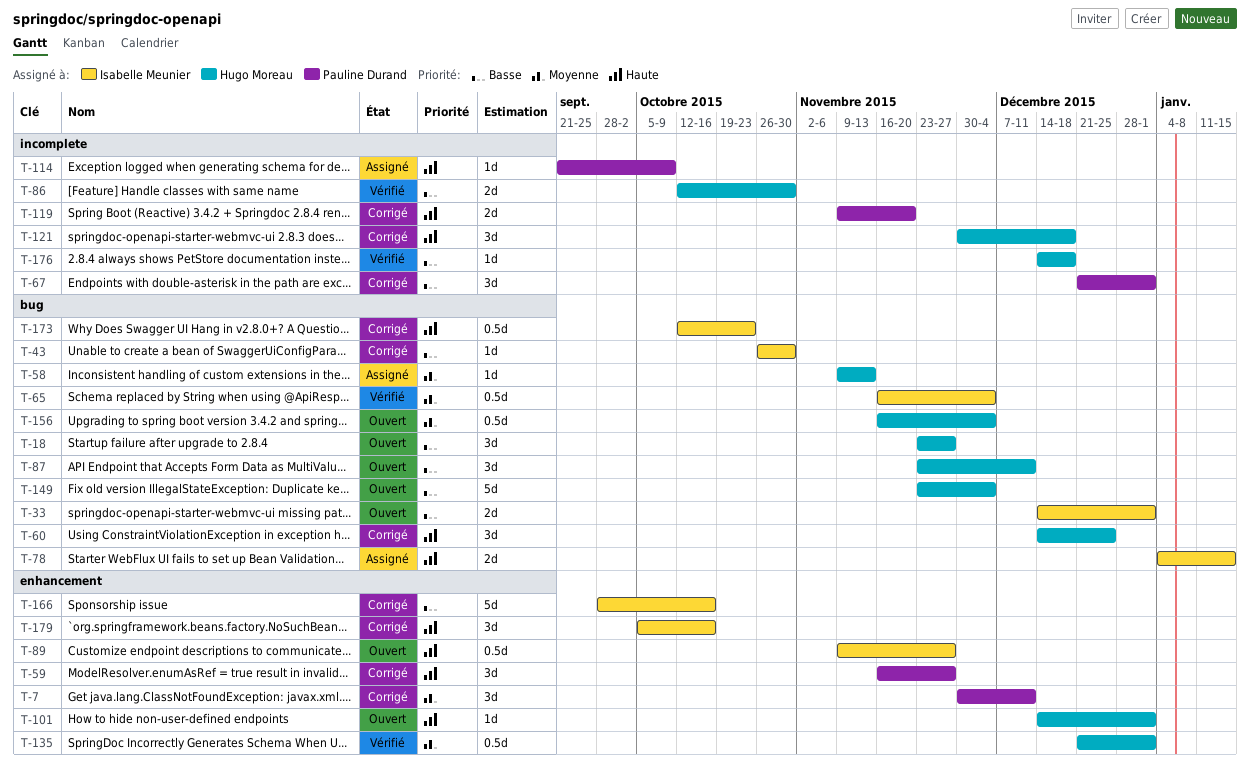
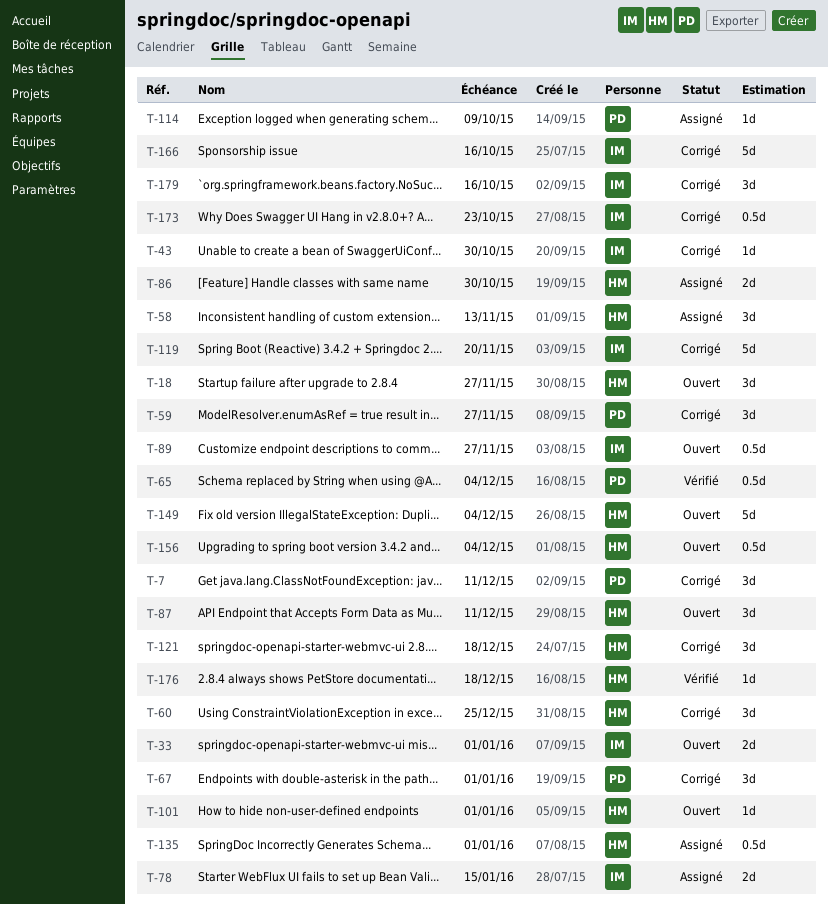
T-58, estimate: 1d -> 3d
T-65, owner: Isabelle Meunier -> Pauline Durand
T-86, status: Vérifié -> Assigné
T-119, owner: Pauline Durand -> Isabelle Meunier
T-119, estimate: 2d -> 5d
T-135, status: Vérifié -> Assigné

